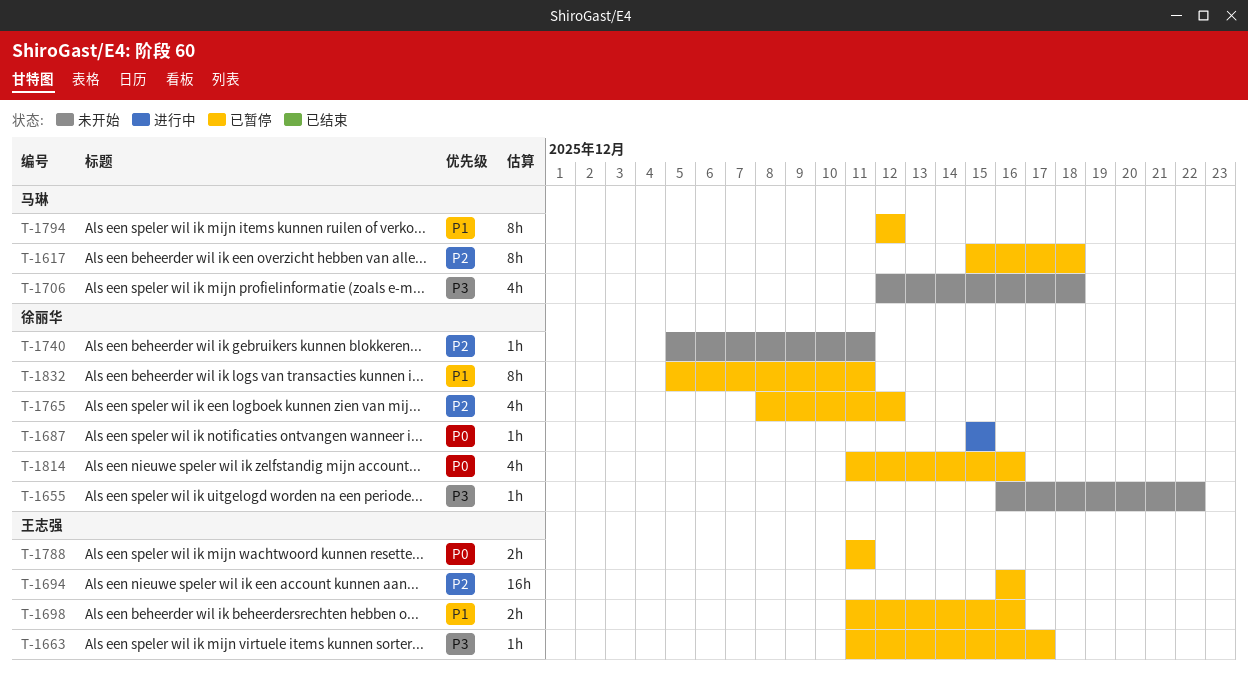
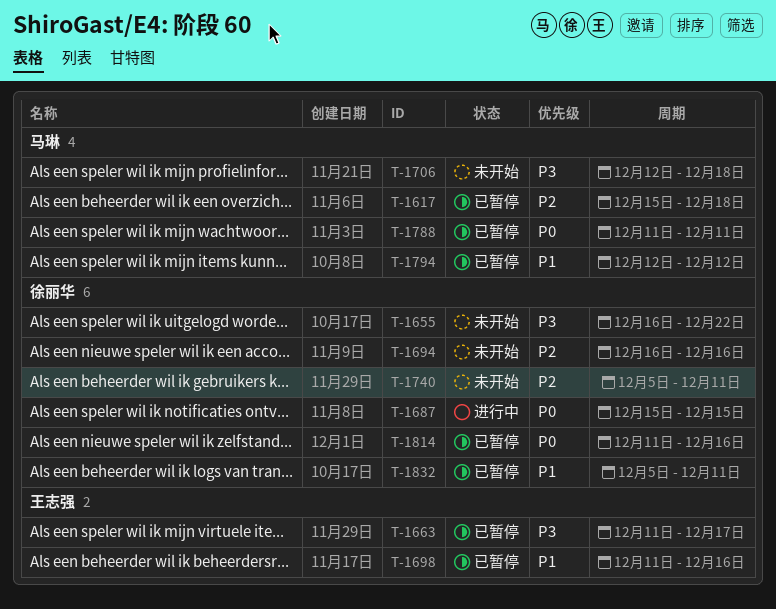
T-1694, status: 已暂停 -> 未开始
T-1694, owner: 王志强 -> 徐丽华
T-1765: present -> none
T-1788, owner: 王志强 -> 马琳

